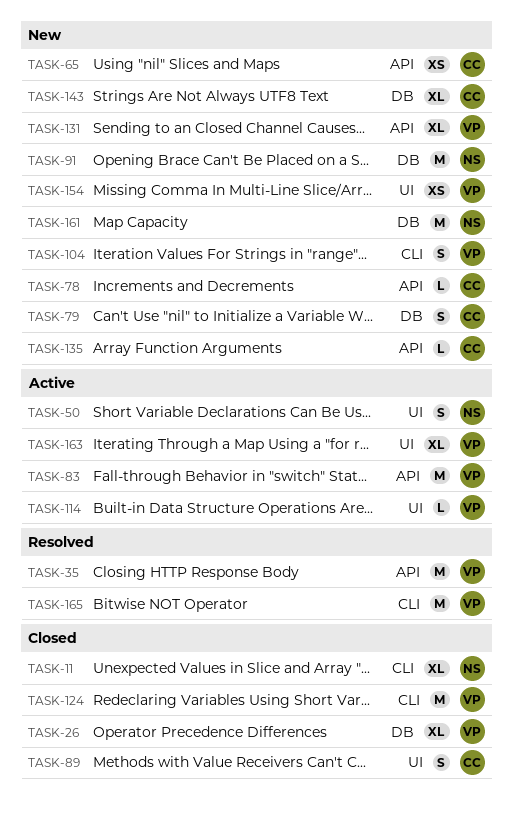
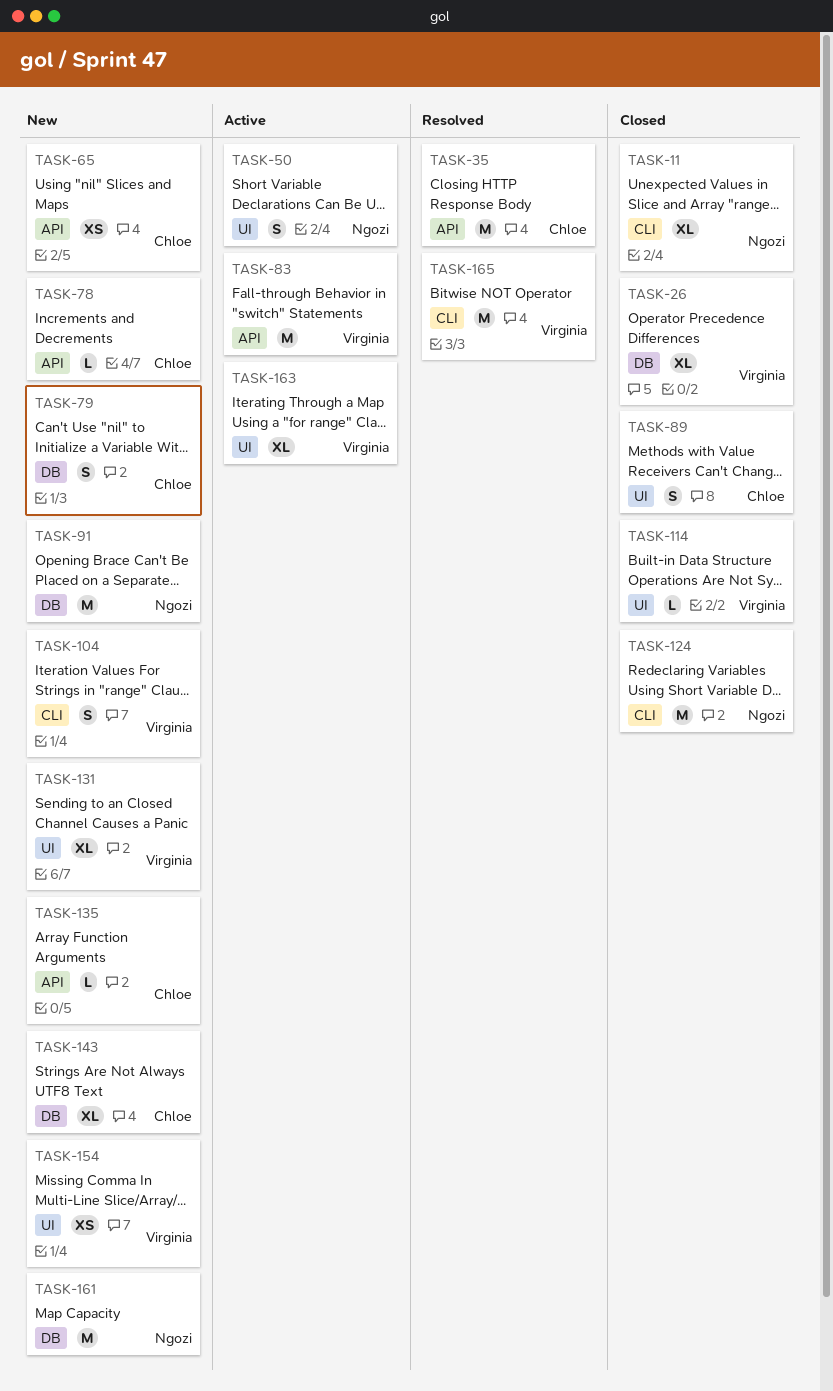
TASK-35, owner: Virginia -> Chloe
TASK-114, status: Active -> Closed
TASK-124, owner: Virginia -> Ngozi
TASK-131, label: API -> UI

